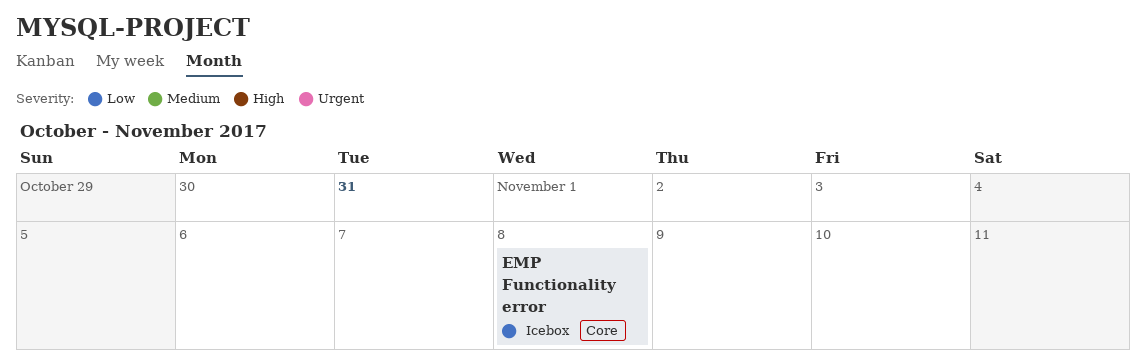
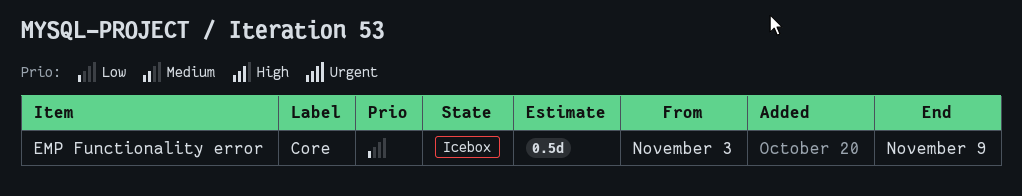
EMP Functionality error, due: Nov 8 -> Nov 9

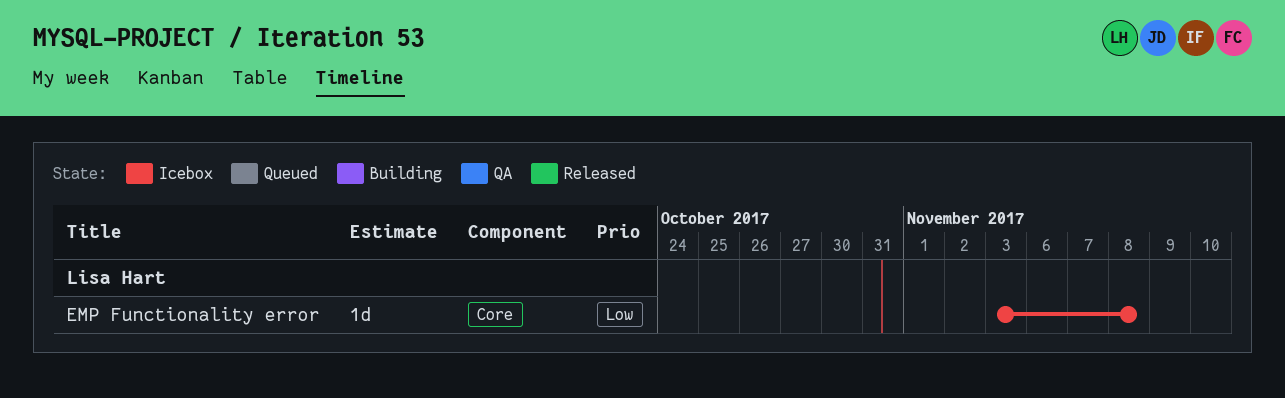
EMP Functionality error, estimate: 0.5d -> 1d
EMP Functionality error, due: Nov 9 -> Nov 8

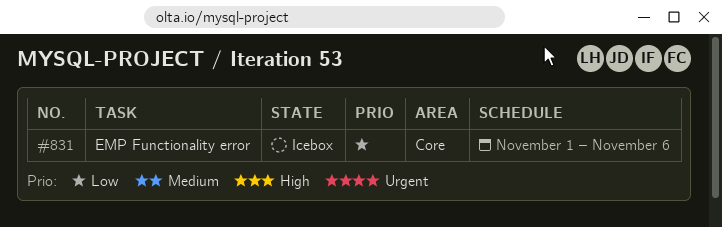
EMP Functionality error, start: Nov 3 -> Nov 1
EMP Functionality error, due: Nov 8 -> Nov 6

